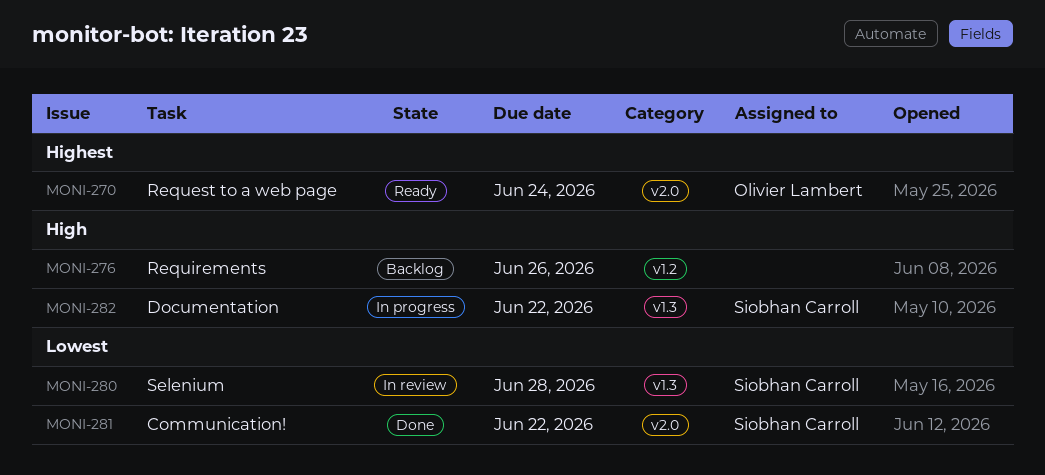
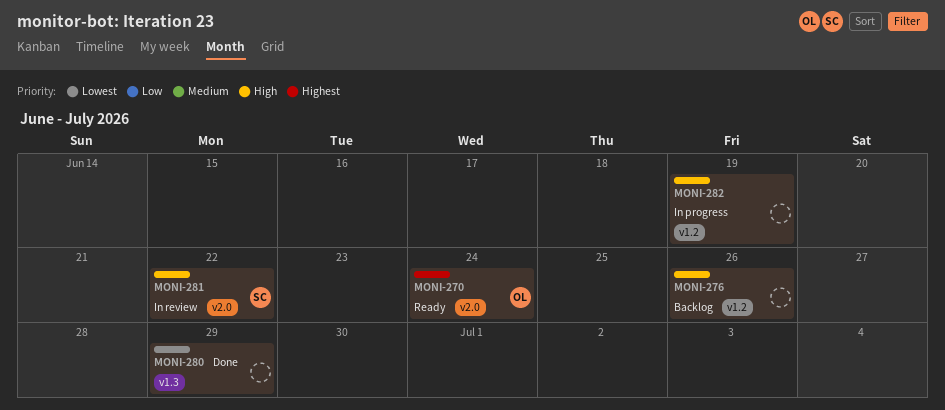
MONI-280, status: In review -> Done
MONI-280, owner: Siobhan Carroll -> none
MONI-280, due: Jun 28 -> Jun 29
MONI-281, status: Done -> In review
MONI-281, priority: Lowest -> High
MONI-282, owner: Siobhan Carroll -> none
MONI-282, label: v1.3 -> v1.2
MONI-282, due: Jun 22 -> Jun 19

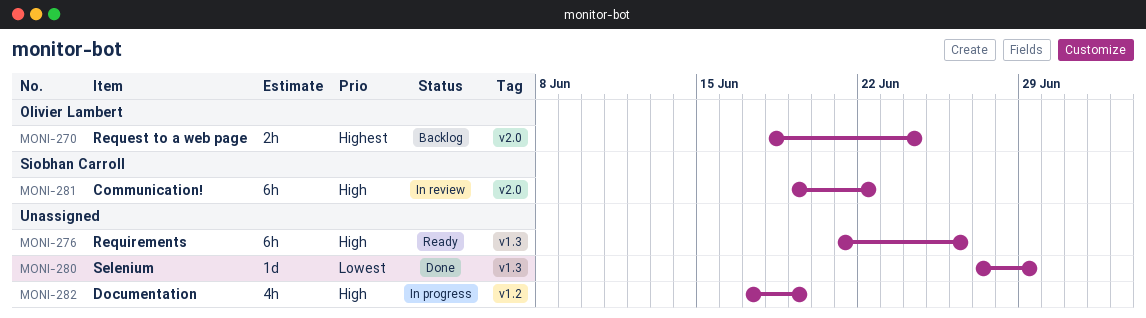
MONI-270, status: Ready -> Backlog
MONI-276, status: Backlog -> Ready
MONI-276, label: v1.2 -> v1.3

